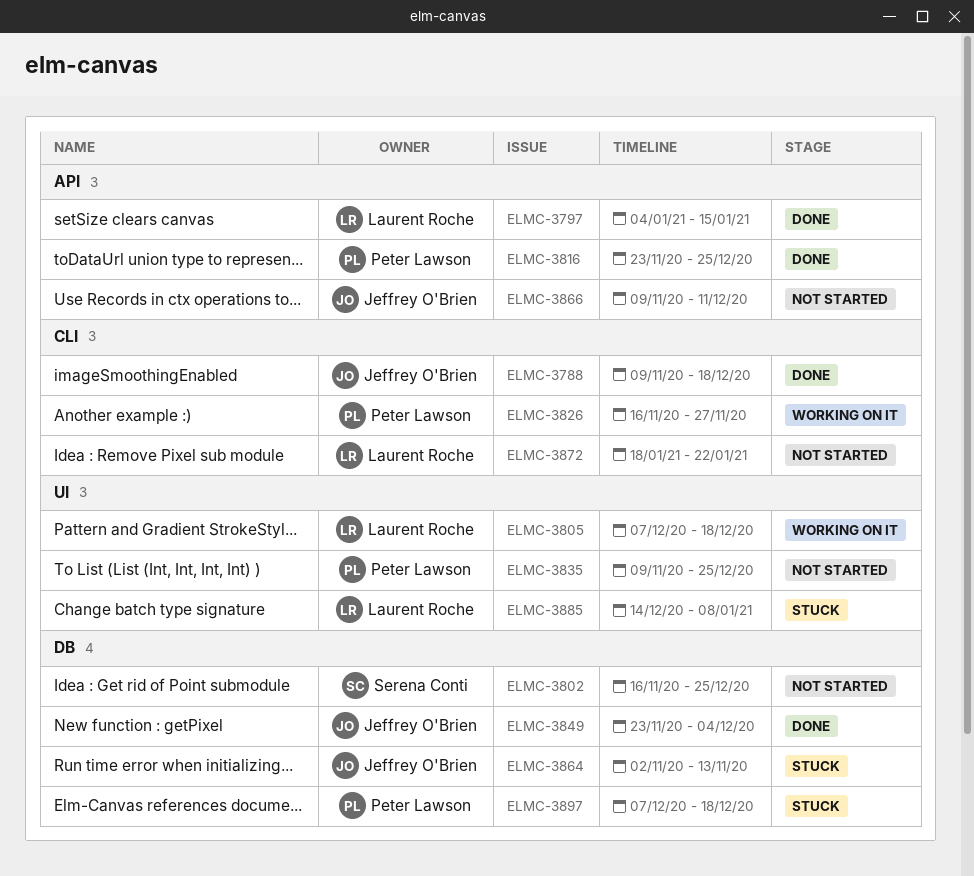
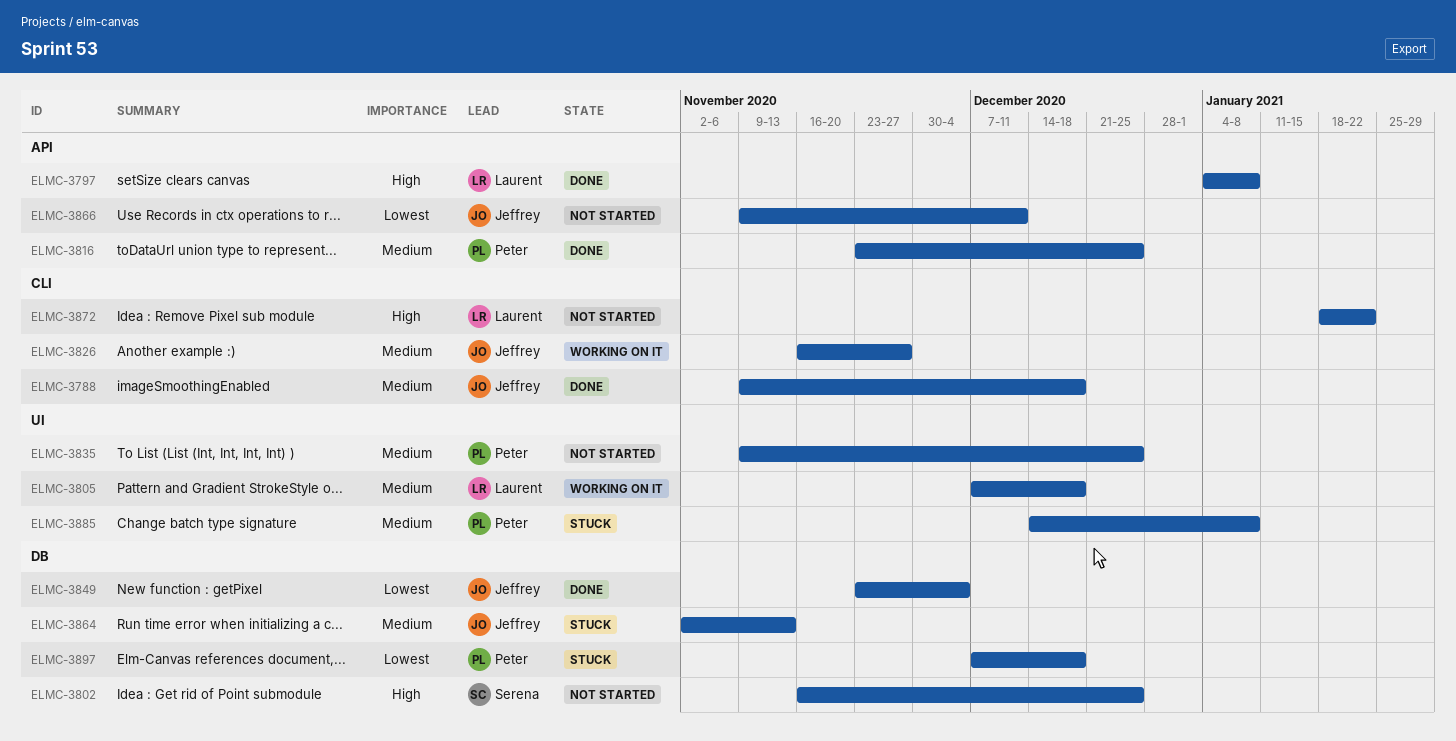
ELMC-3797, due: Jan 15 -> Jan 8
ELMC-3826, owner: Peter Lawson -> Jeffrey O'Brien
ELMC-3885, owner: Laurent Roche -> Peter Lawson

